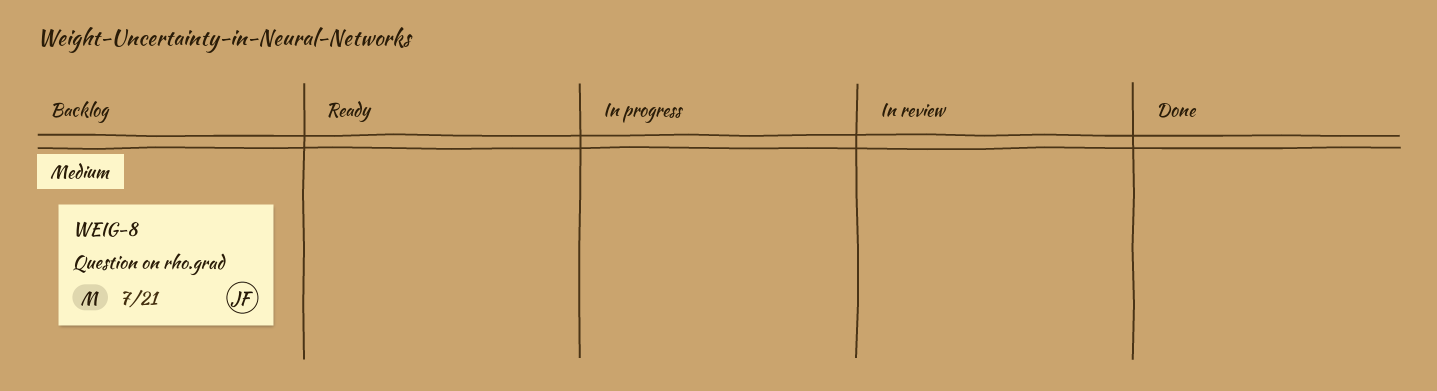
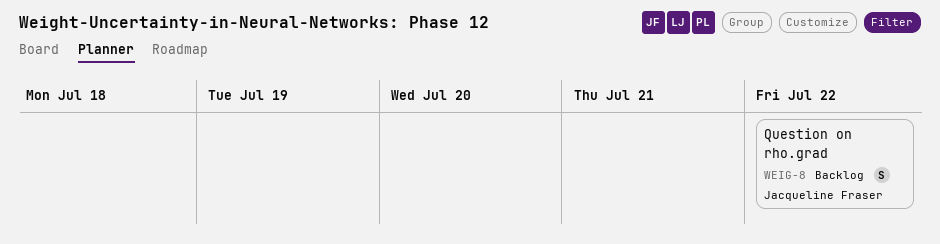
WEIG-8, estimate: M -> S
WEIG-8, due: Jul 21 -> Jul 22

